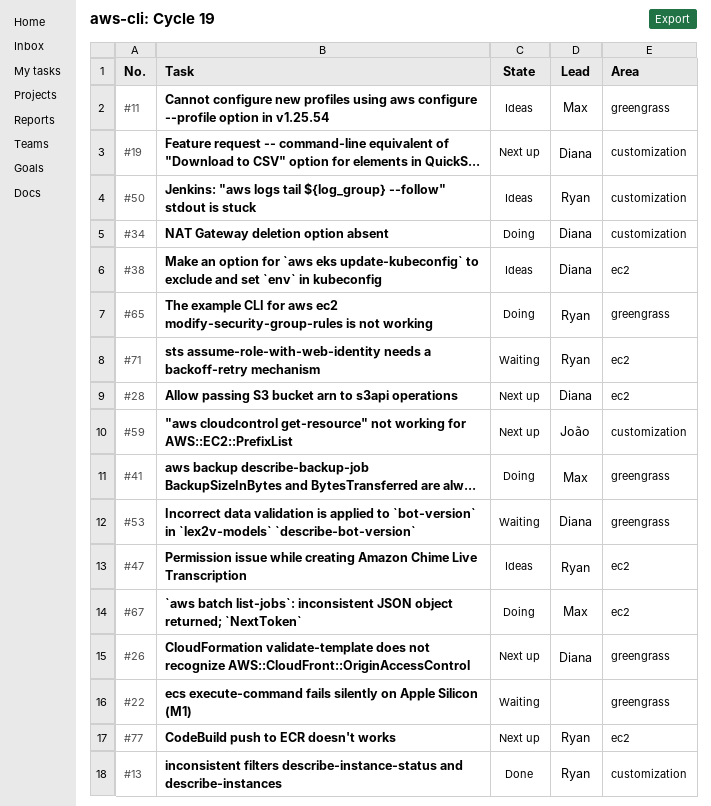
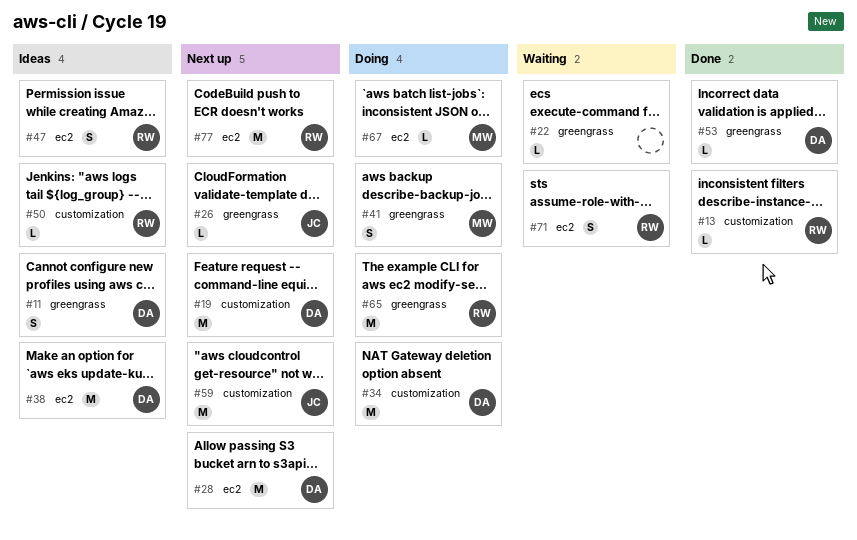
#11, owner: Max -> Diana
#26, owner: Diana -> João
#53, status: Waiting -> Done

